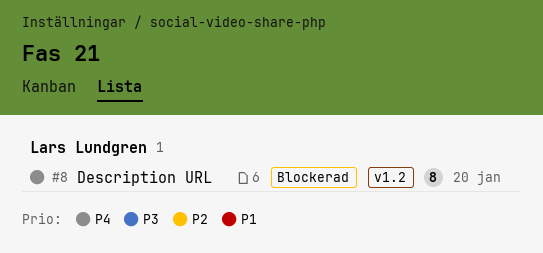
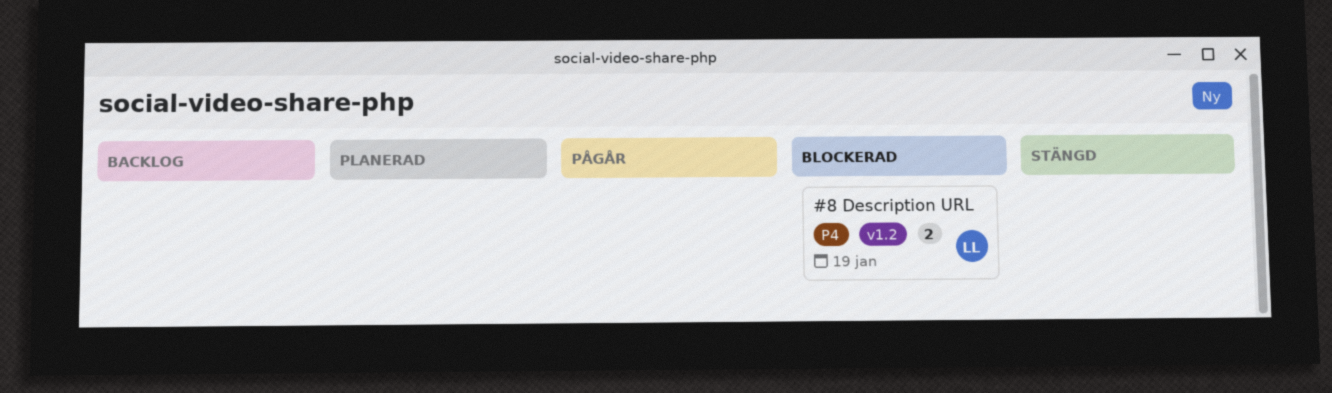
#8, estimate: 8 -> 2
#8, due: Jan 20 -> Jan 19

